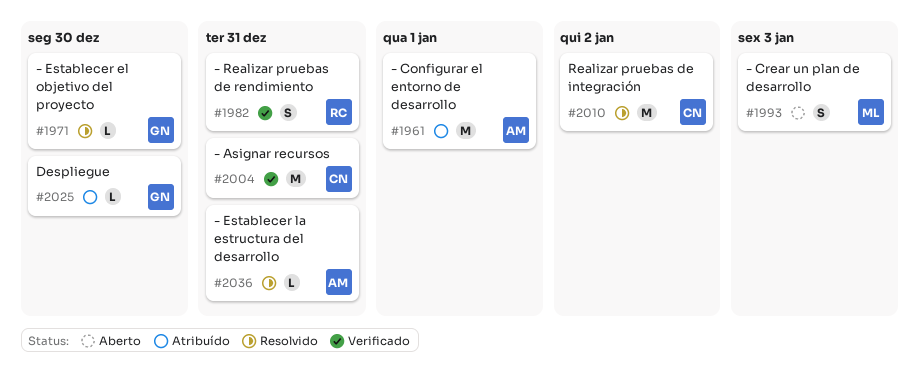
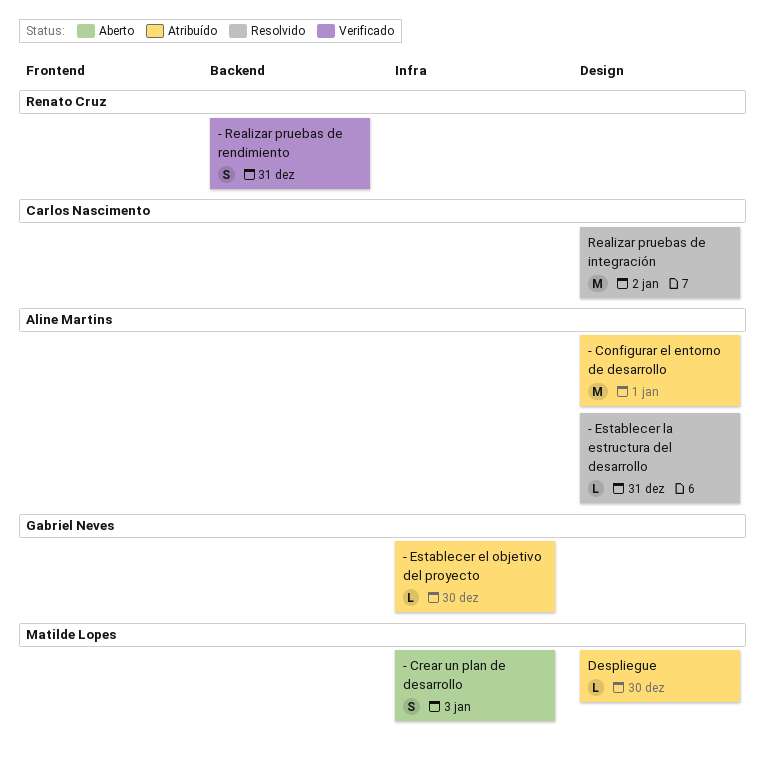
- Asignar recursos: present -> none
- Establecer el objetivo del proyecto, status: Resolvido -> Atribuído
Despliegue, owner: Gabriel Neves -> Matilde Lopes

